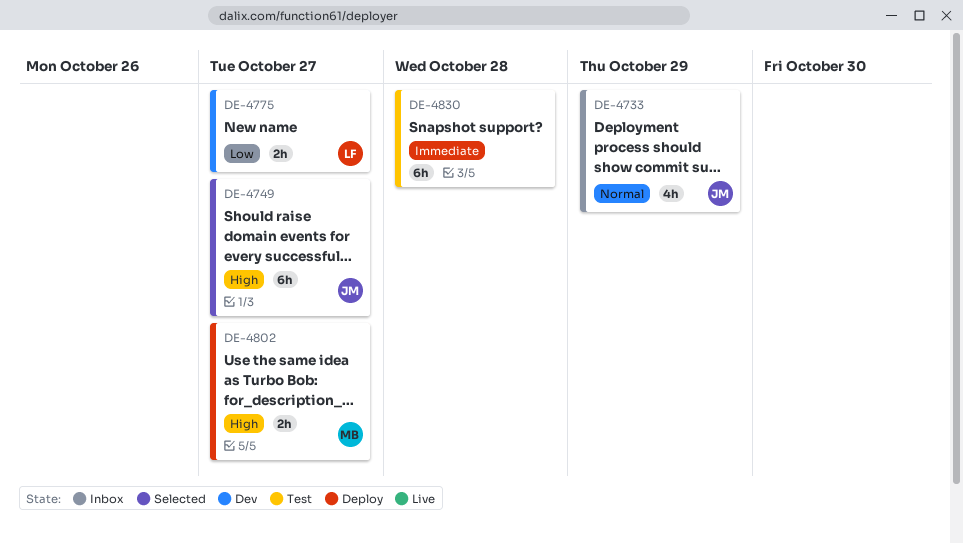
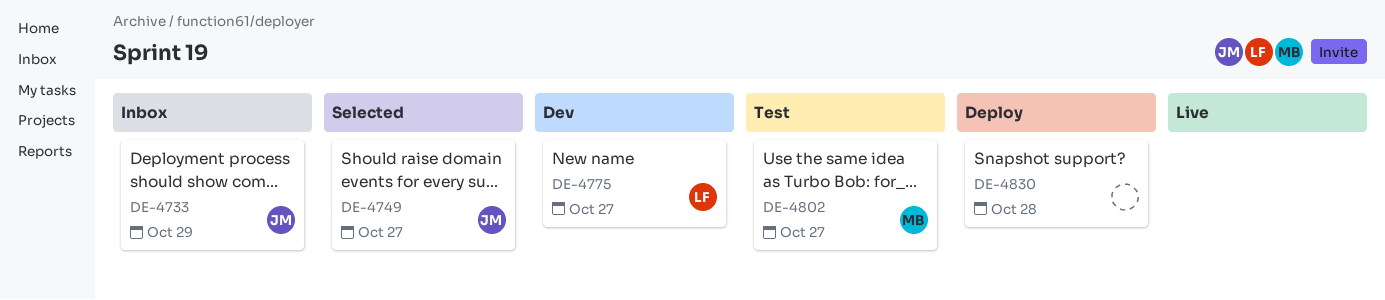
DE-4802, status: Deploy -> Test
DE-4830, status: Test -> Deploy

